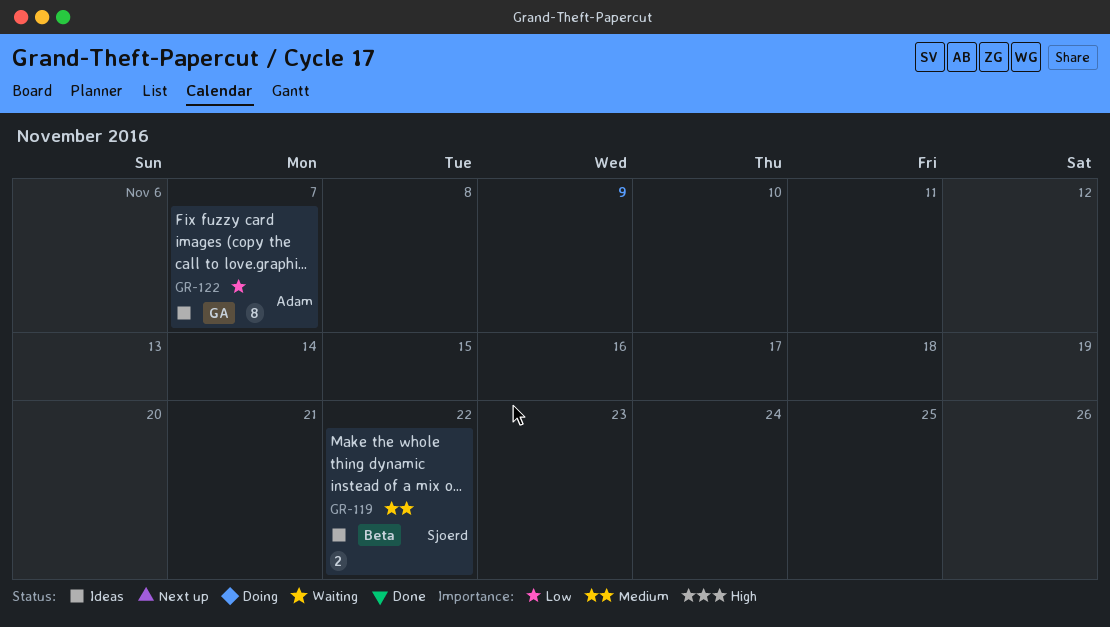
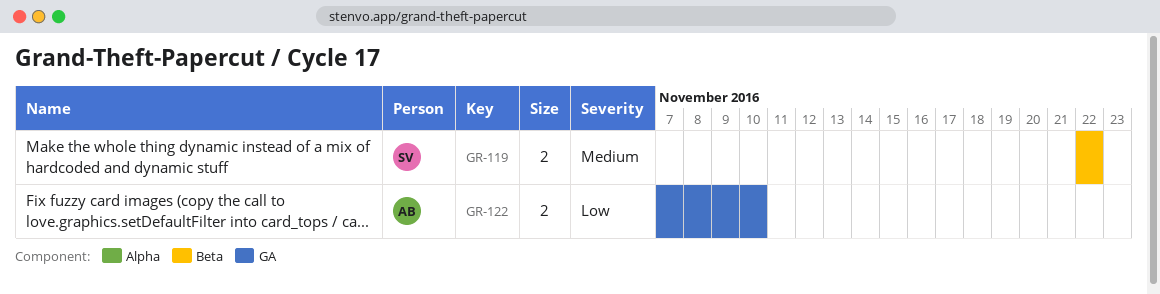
GR-122, estimate: 8 -> 2
GR-122, due: Nov 7 -> Nov 10

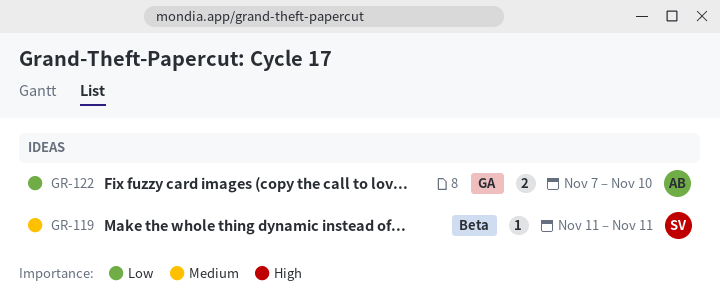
GR-119, estimate: 2 -> 1
GR-119, start: Nov 22 -> Nov 11
GR-119, due: Nov 22 -> Nov 11

